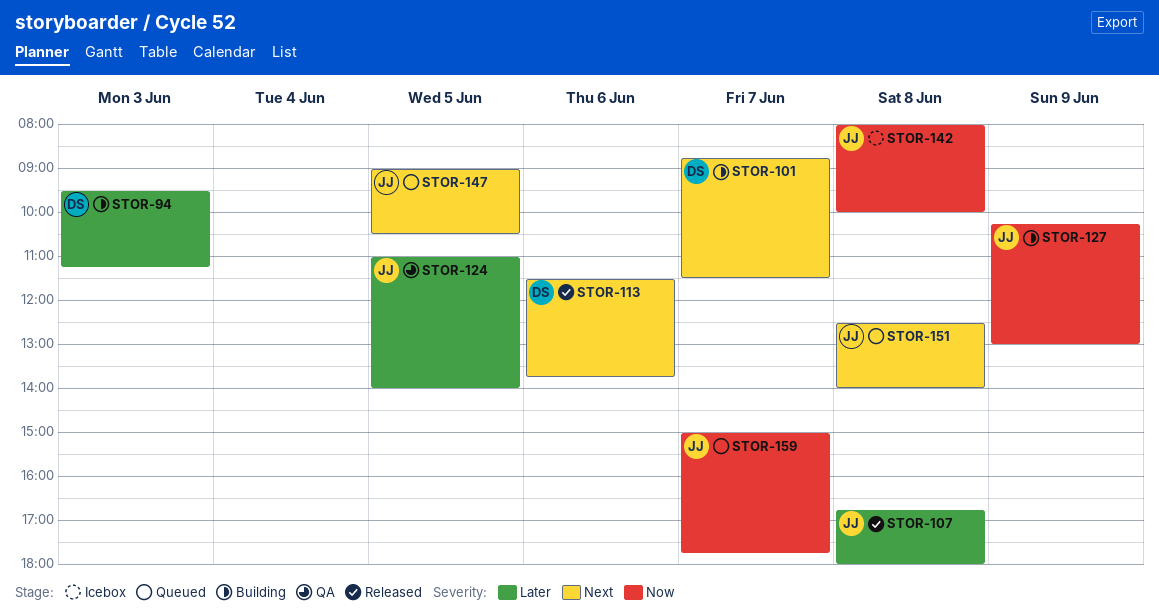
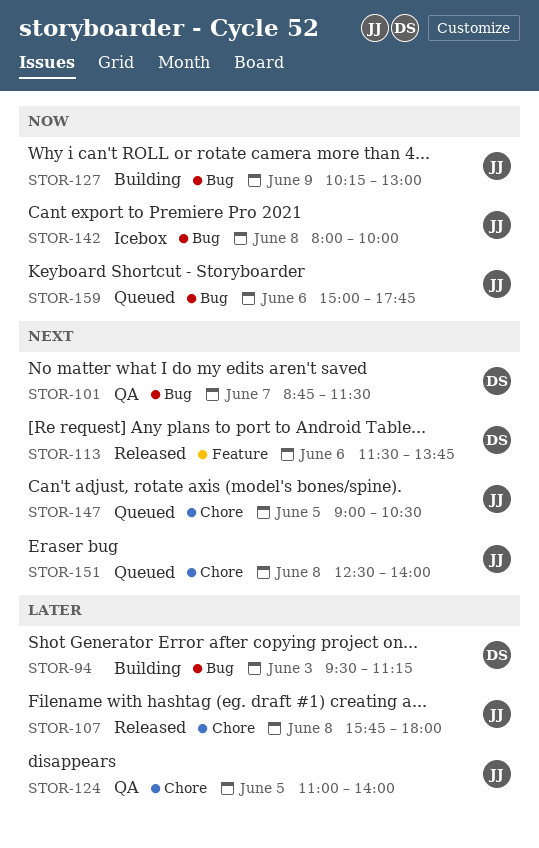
STOR-101, status: Building -> QA
STOR-107, begins: 16:45 -> 15:45
STOR-159, day: Jun 7 -> Jun 6

